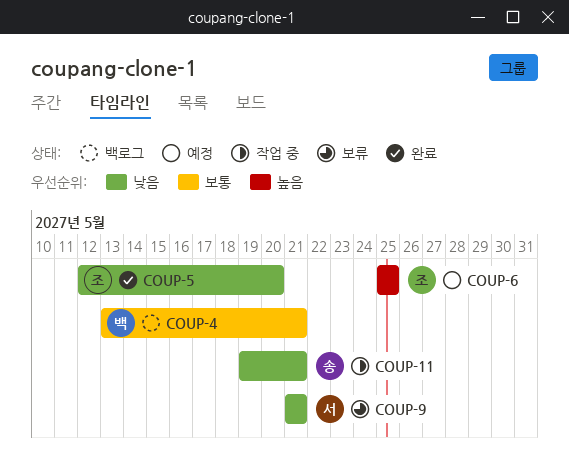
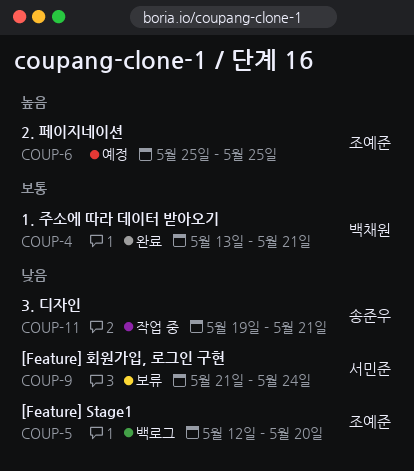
COUP-4, status: 백로그 -> 완료
COUP-5, status: 완료 -> 백로그
COUP-9, due: May 21 -> May 24

